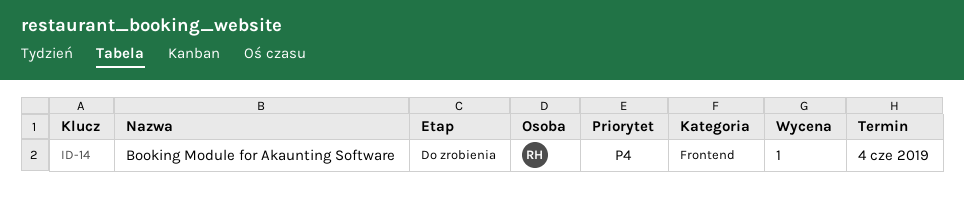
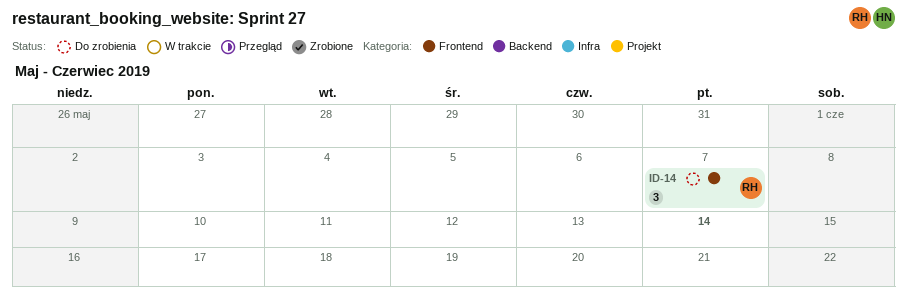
ID-14, estimate: 1 -> 3
ID-14, due: Jun 4 -> Jun 7

